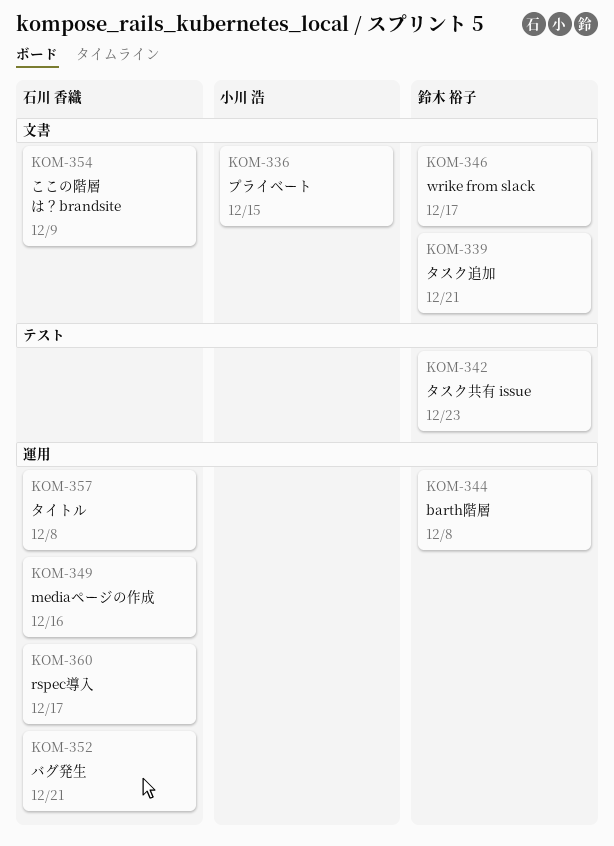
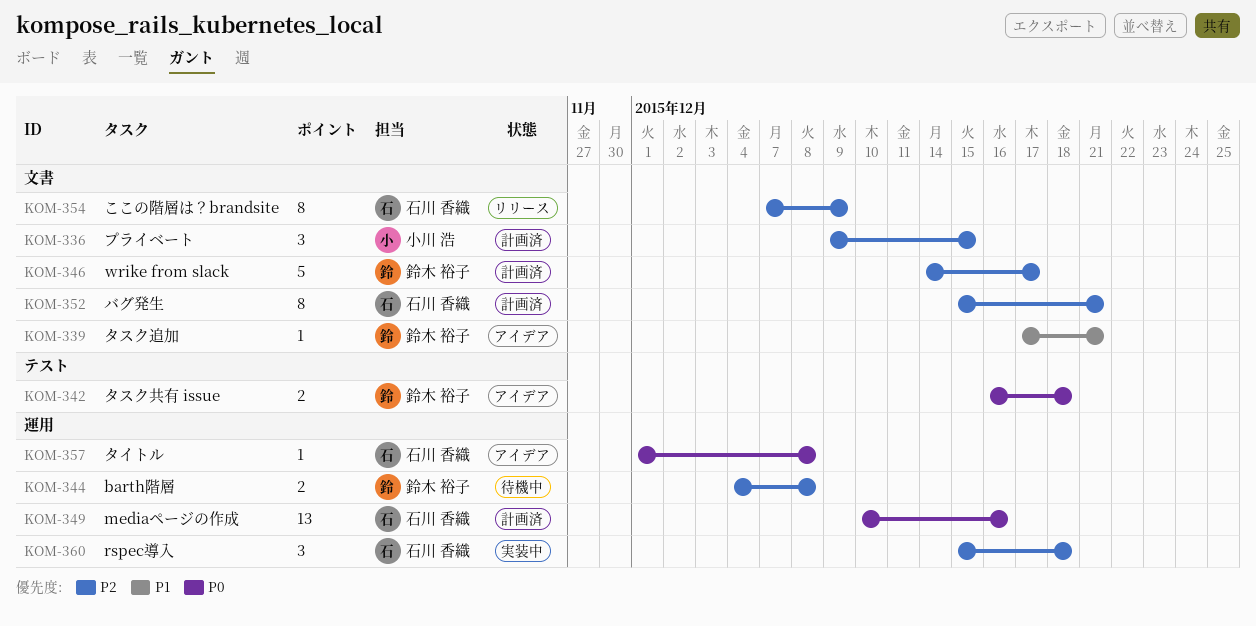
KOM-342, due: Dec 23 -> Dec 18
KOM-352, label: 運用 -> 文書
KOM-360, due: Dec 17 -> Dec 18

